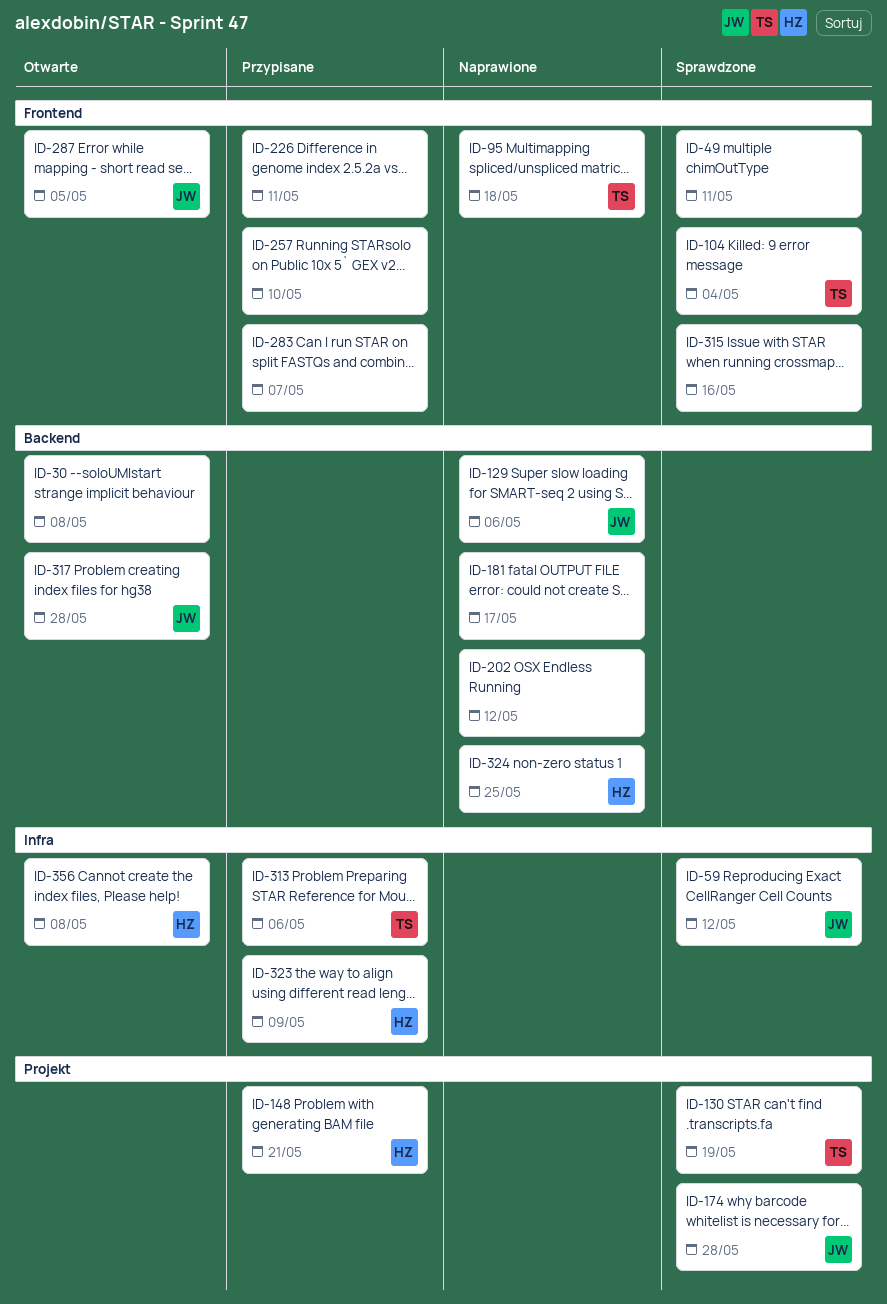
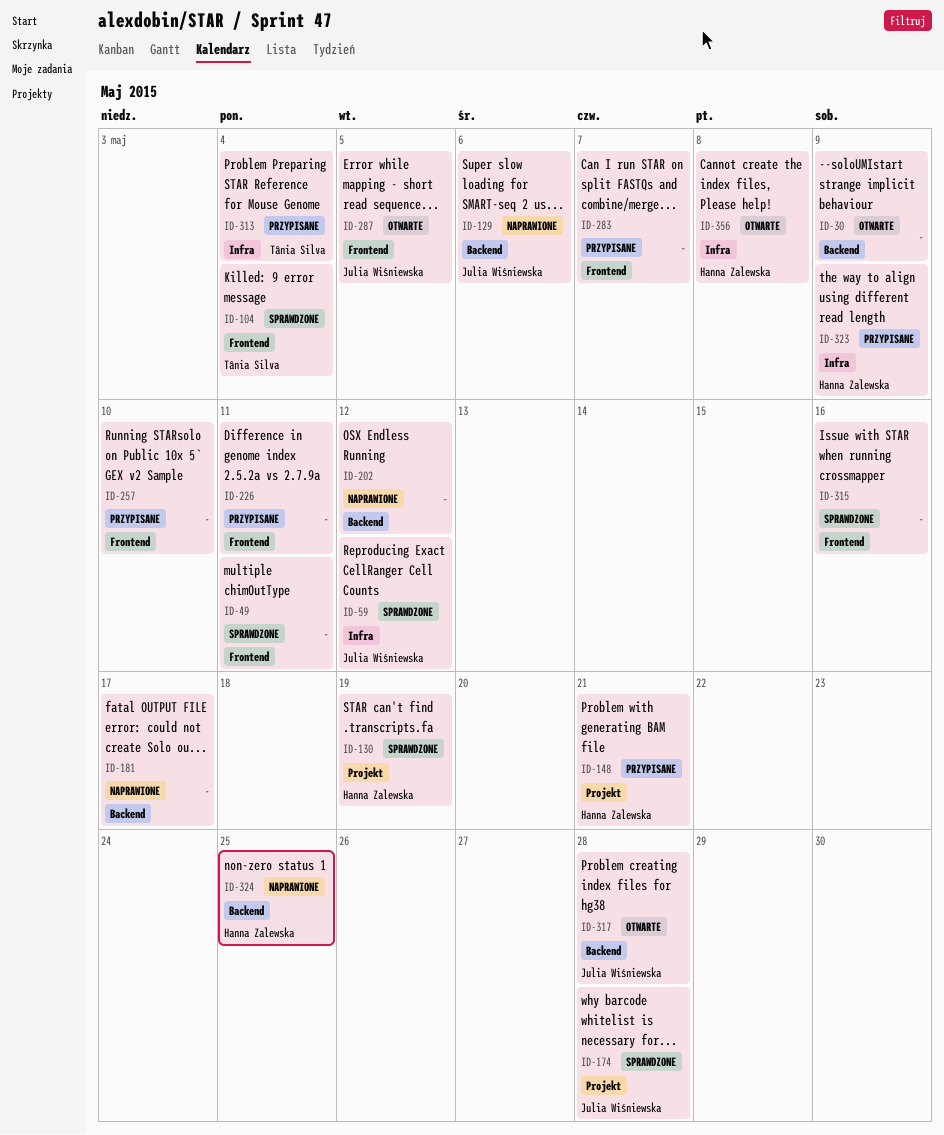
ID-30, due: May 8 -> May 9
ID-95: present -> none
ID-130, owner: Tânia Silva -> Hanna Zalewska
ID-313, due: May 6 -> May 4

